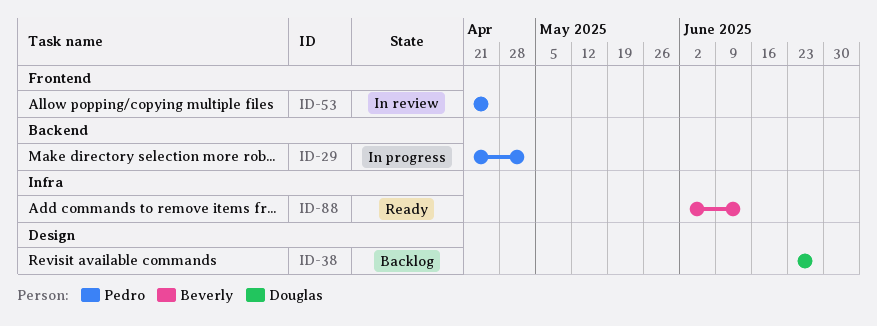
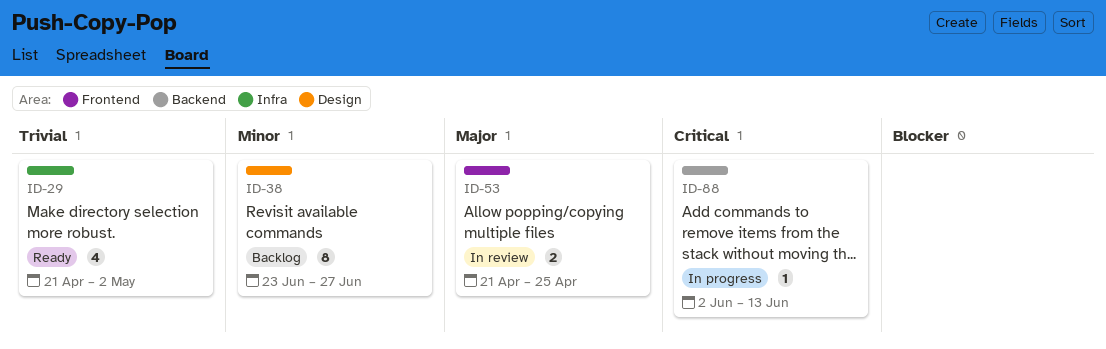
ID-29, status: In progress -> Ready
ID-29, label: Backend -> Infra
ID-88, status: Ready -> In progress
ID-88, label: Infra -> Backend

